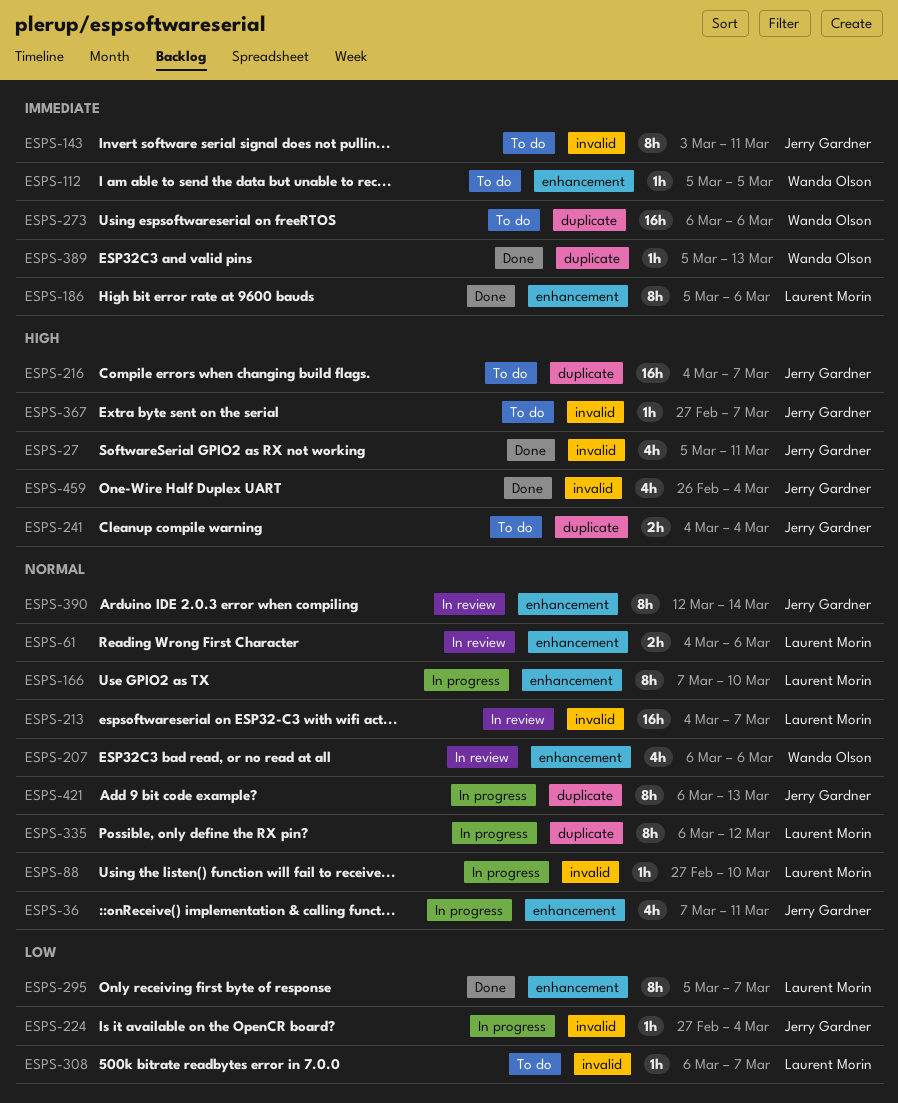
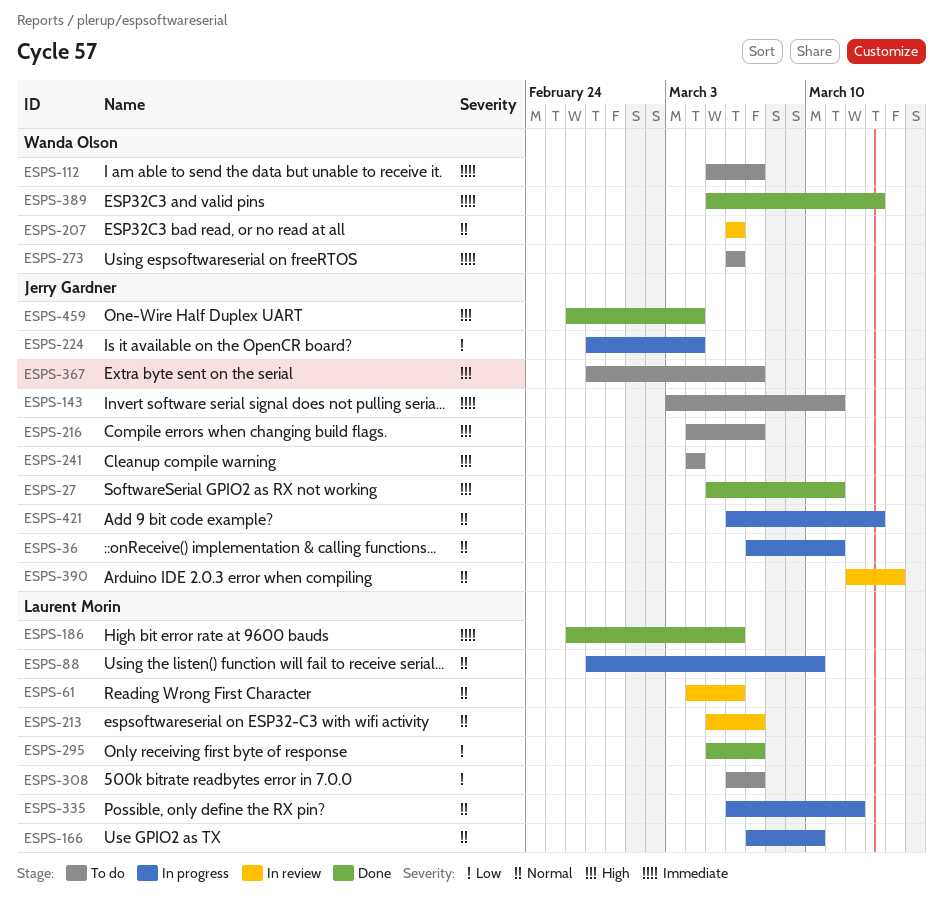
ESPS-112, due: Mar 5 -> Mar 7
ESPS-186, start: Mar 5 -> Feb 26
ESPS-213, start: Mar 4 -> Mar 5

